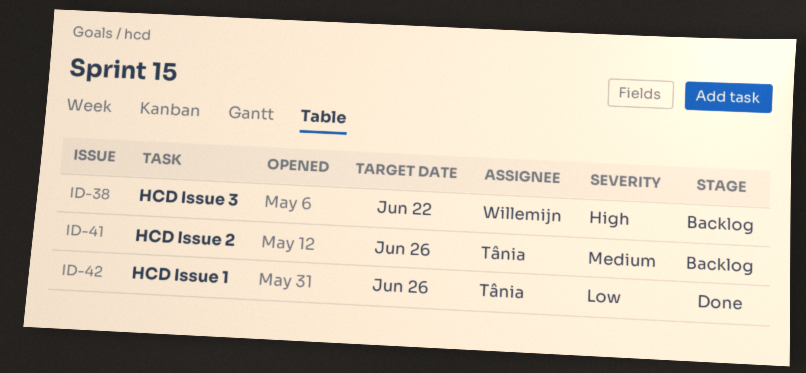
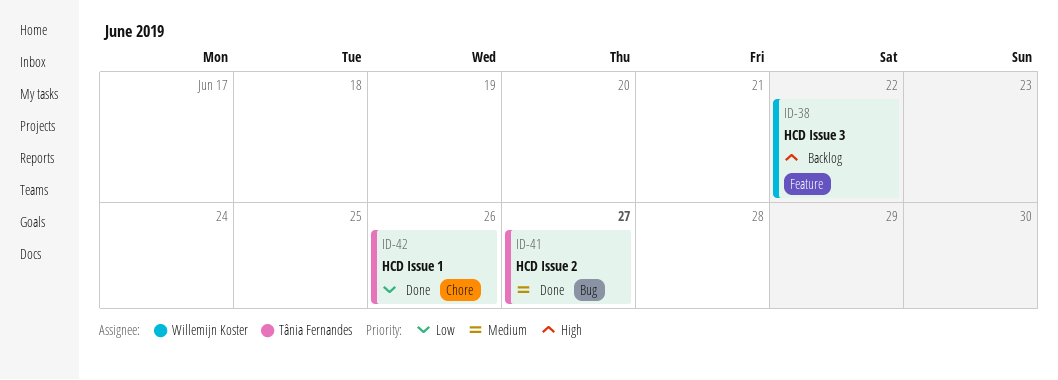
ID-41, status: Backlog -> Done
ID-41, due: Jun 26 -> Jun 27

